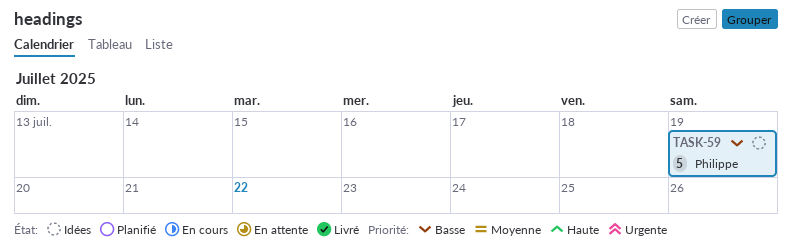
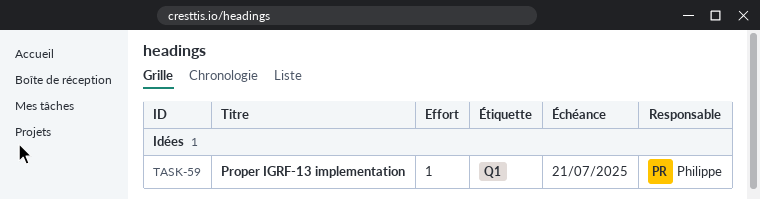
TASK-59, estimate: 5 -> 1
TASK-59, due: Jul 19 -> Jul 21

